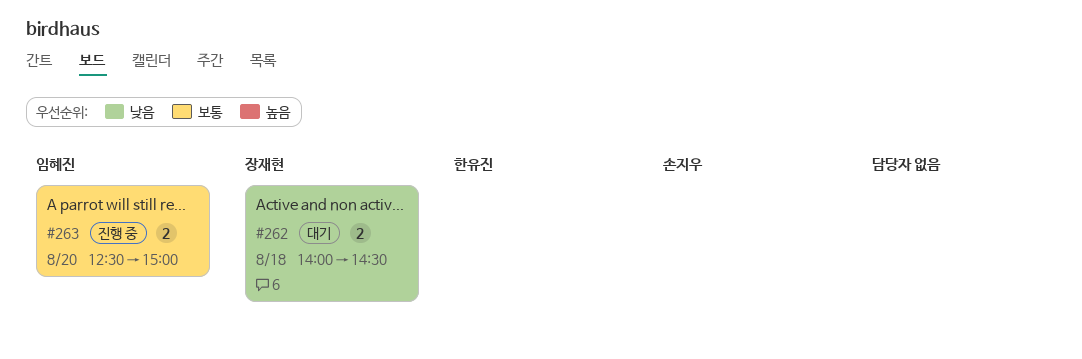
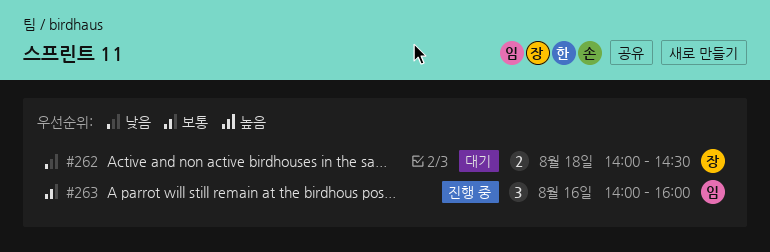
#263, estimate: 2 -> 3
#263, day: Aug 20 -> Aug 16
#263, begins: 12:30 -> 14:00
#263, ends: 15:00 -> 16:00

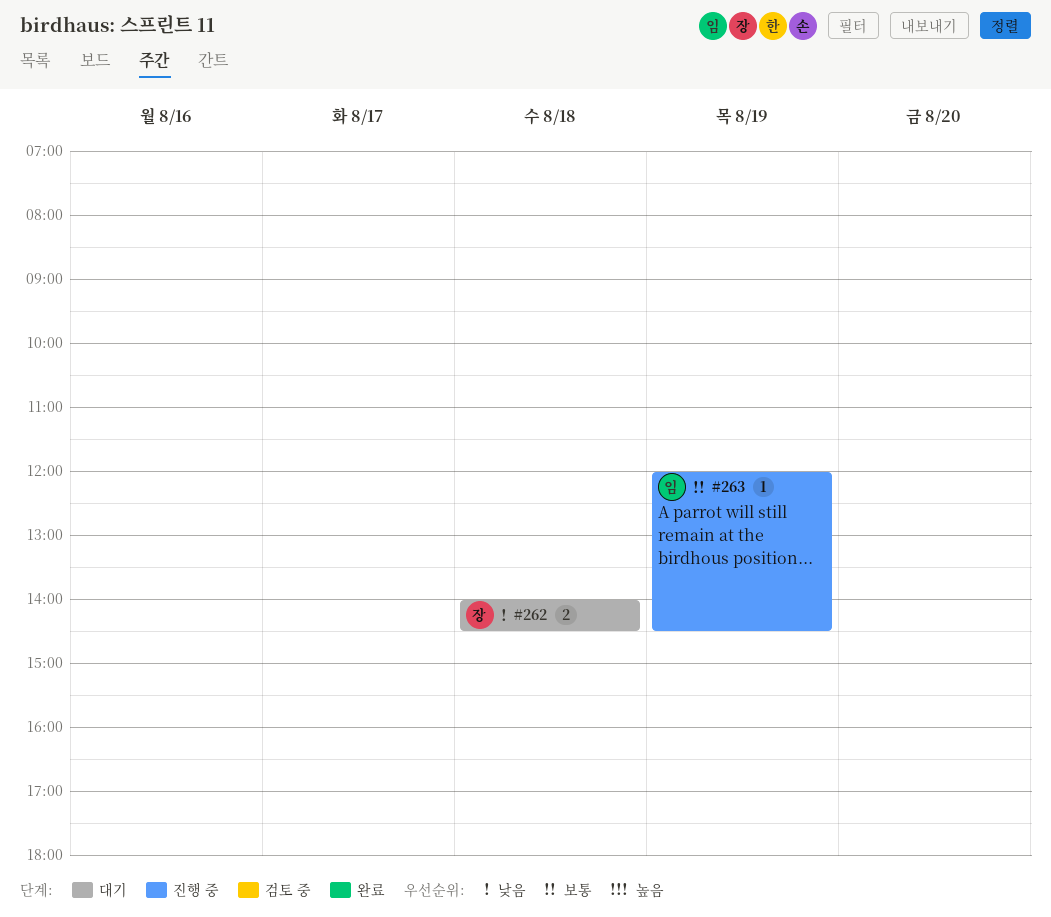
#263, estimate: 3 -> 1
#263, day: Aug 16 -> Aug 19
#263, begins: 14:00 -> 12:00
#263, ends: 16:00 -> 14:30

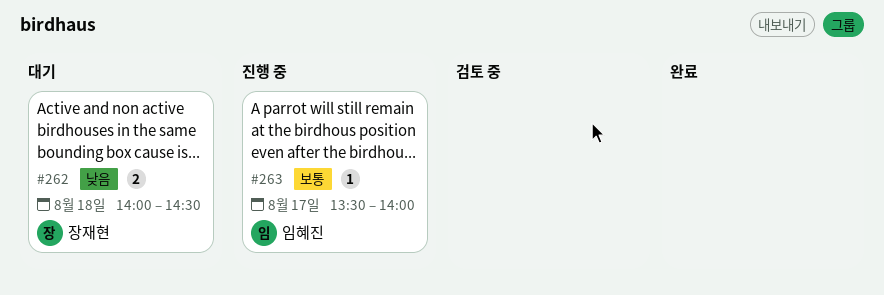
#263, day: Aug 19 -> Aug 17
#263, begins: 12:00 -> 13:30
#263, ends: 14:30 -> 14:00

